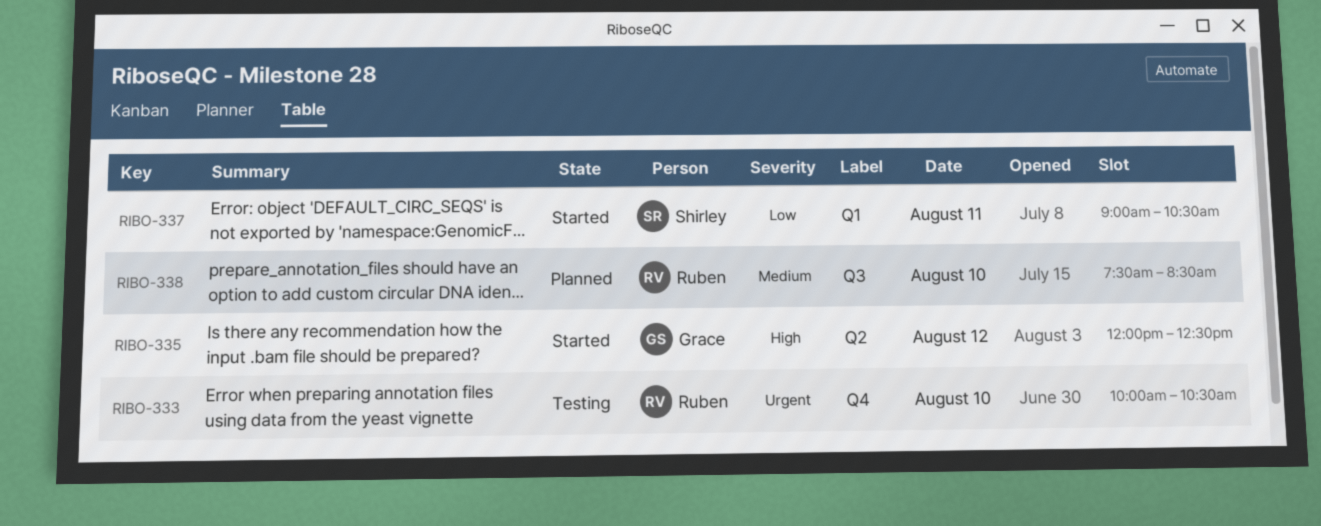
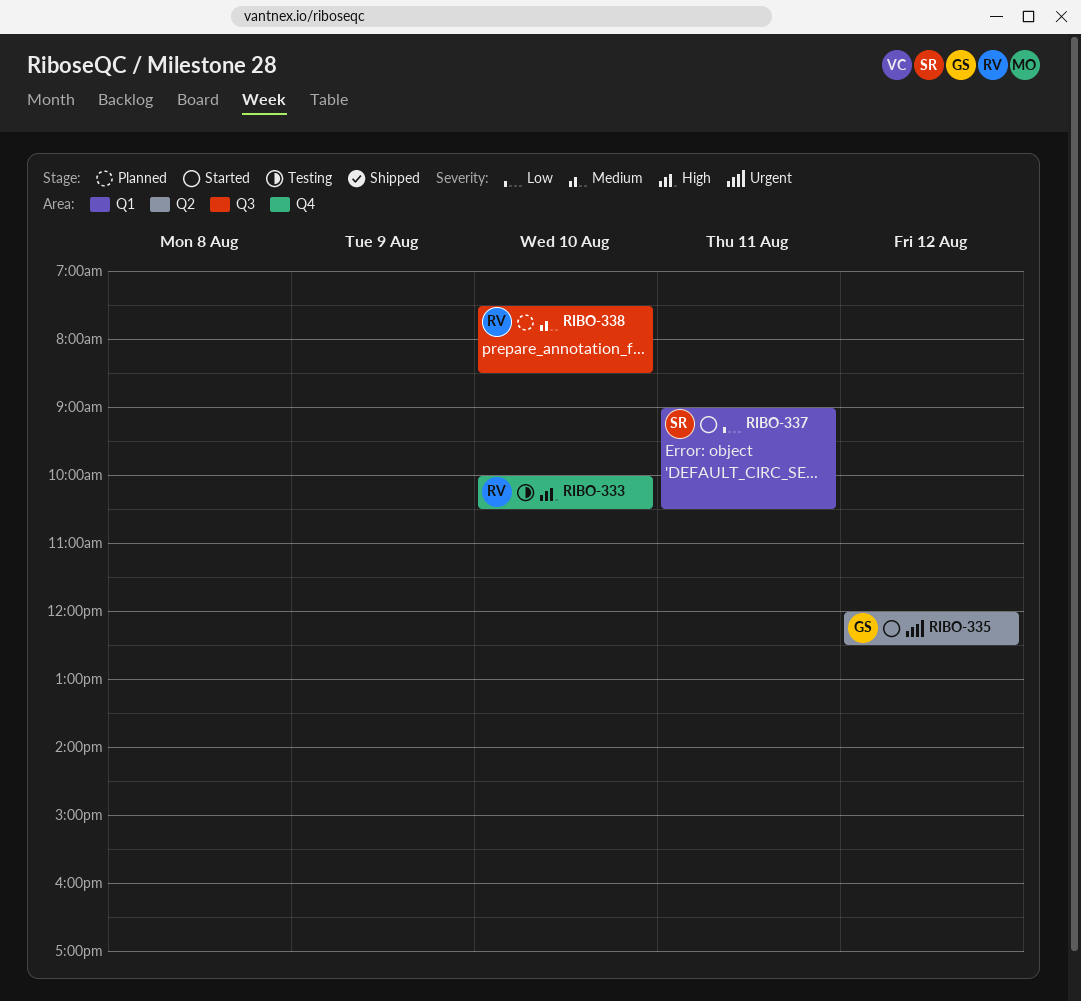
RIBO-333, priority: Urgent -> High
RIBO-335, priority: High -> Urgent

